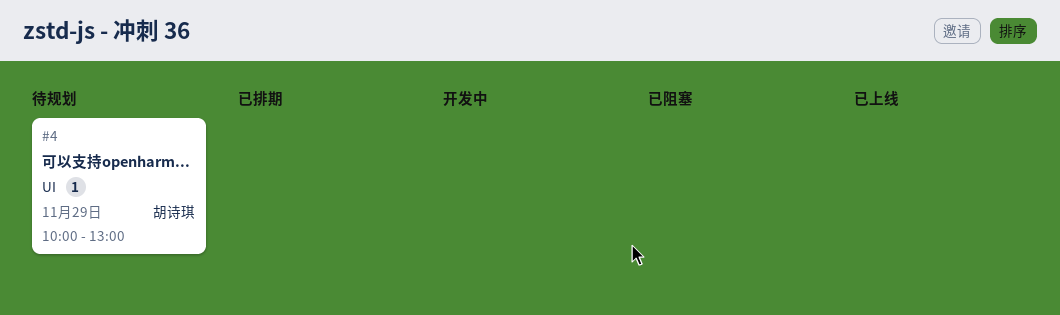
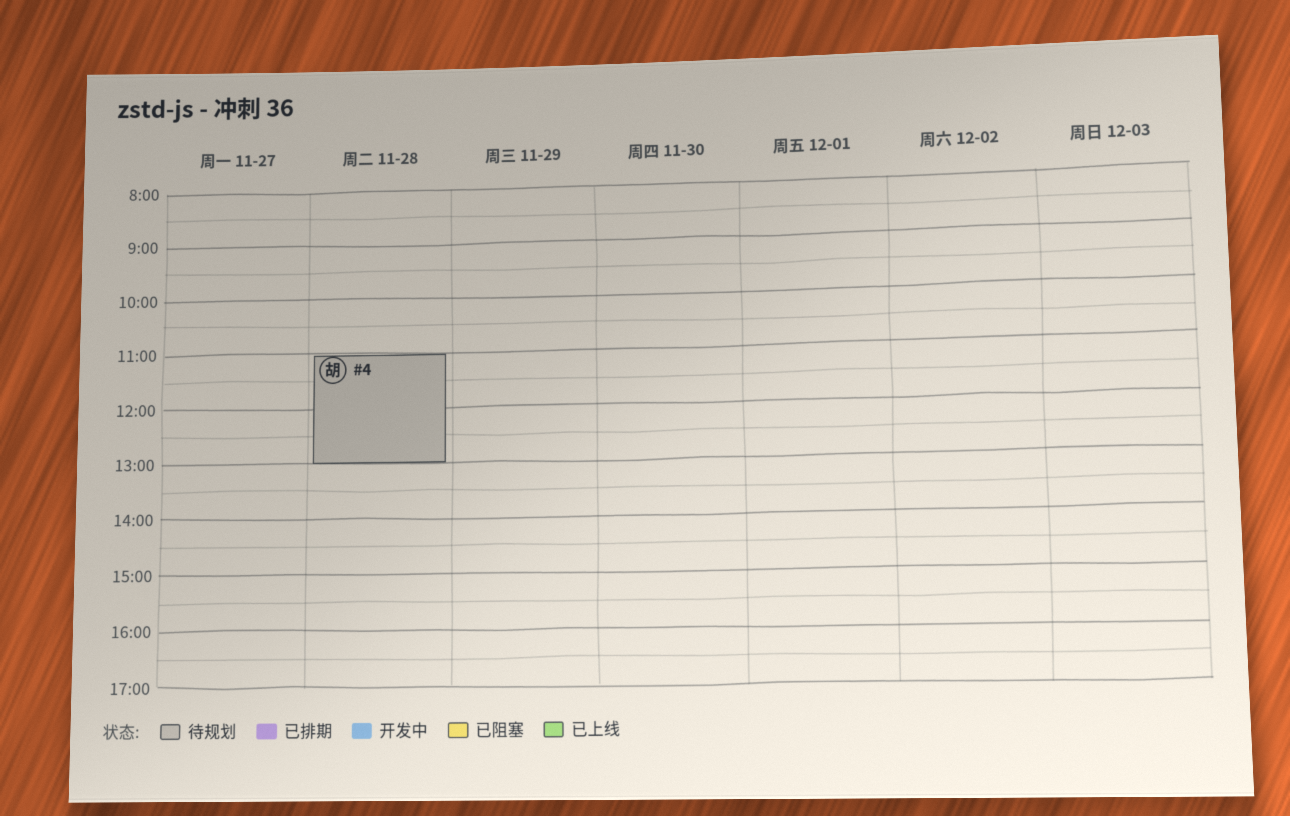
#4, day: Nov 29 -> Nov 28
#4, begins: 10:00 -> 11:00

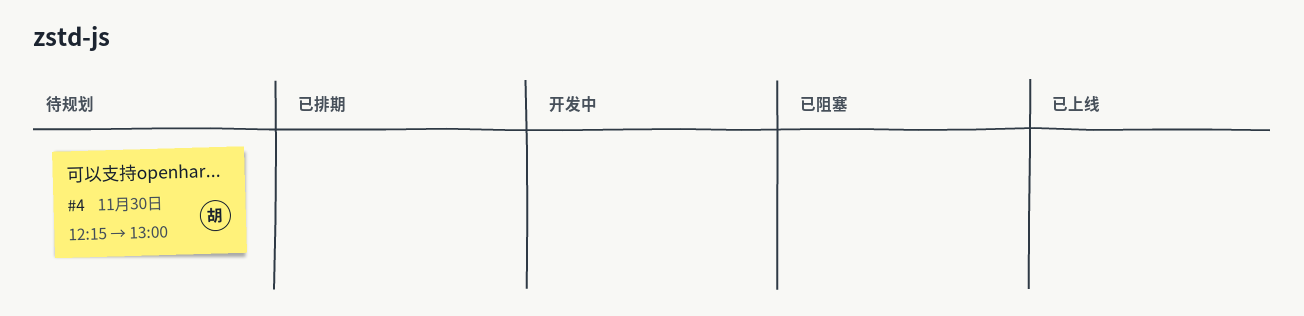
#4, day: Nov 28 -> Nov 30
#4, begins: 11:00 -> 12:15

